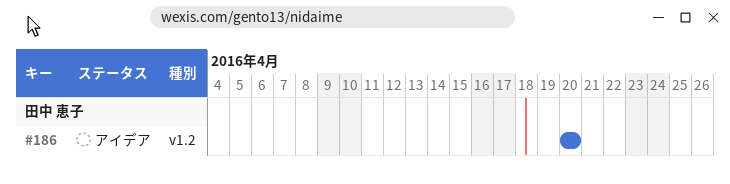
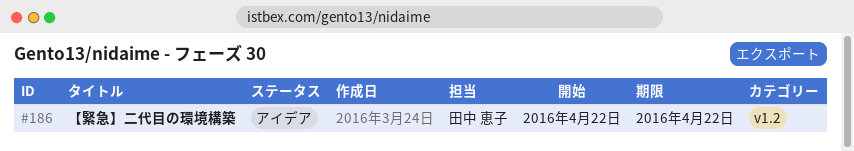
#186, start: Apr 20 -> Apr 22
#186, due: Apr 20 -> Apr 22

